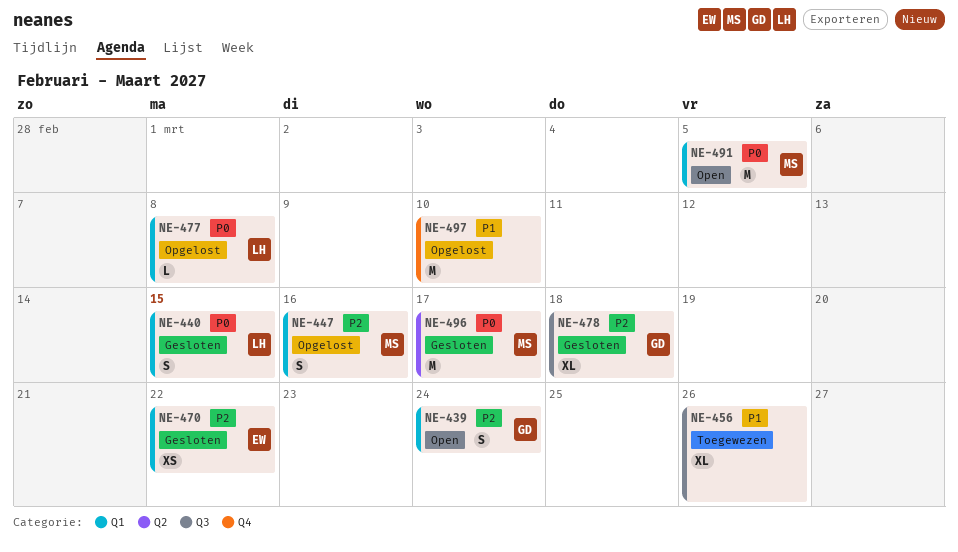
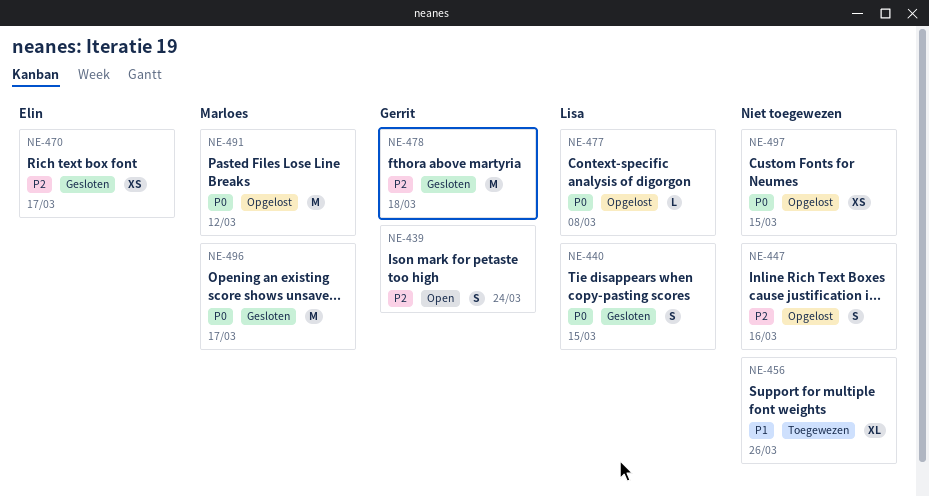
NE-447, owner: Marloes -> none
NE-470, due: Mar 22 -> Mar 17
NE-478, estimate: XL -> M
NE-491, status: Open -> Opgelost
NE-491, due: Mar 5 -> Mar 12
NE-497, priority: P1 -> P0
NE-497, estimate: M -> XS
NE-497, due: Mar 10 -> Mar 15

